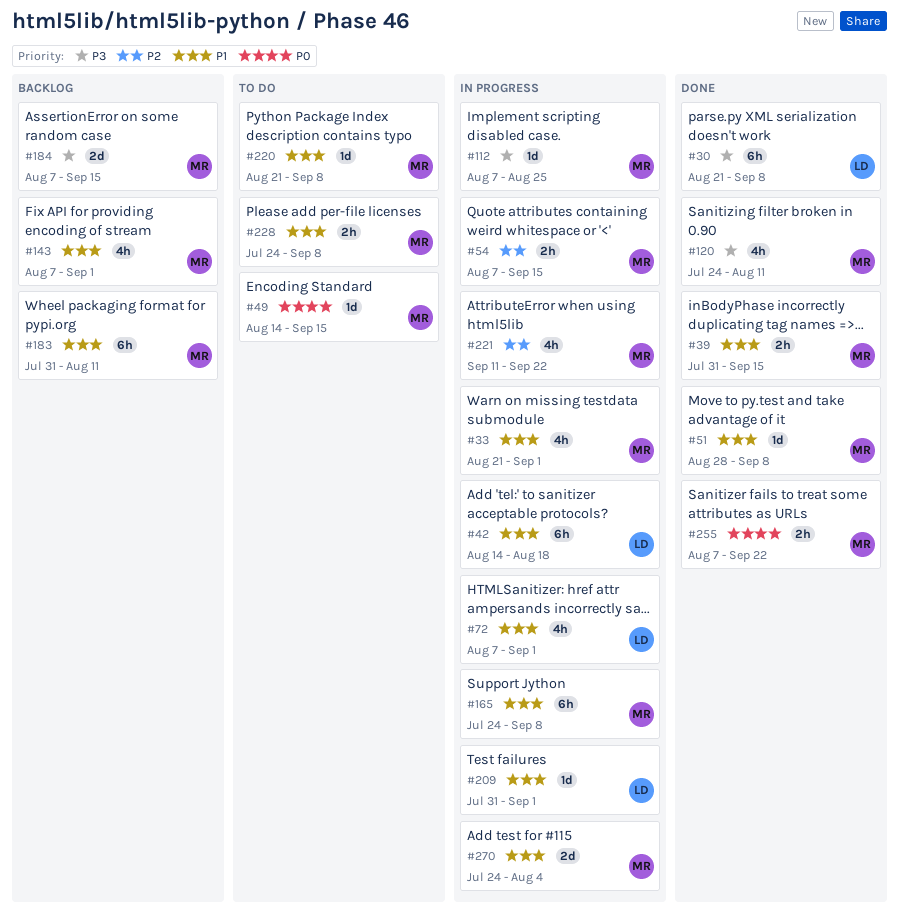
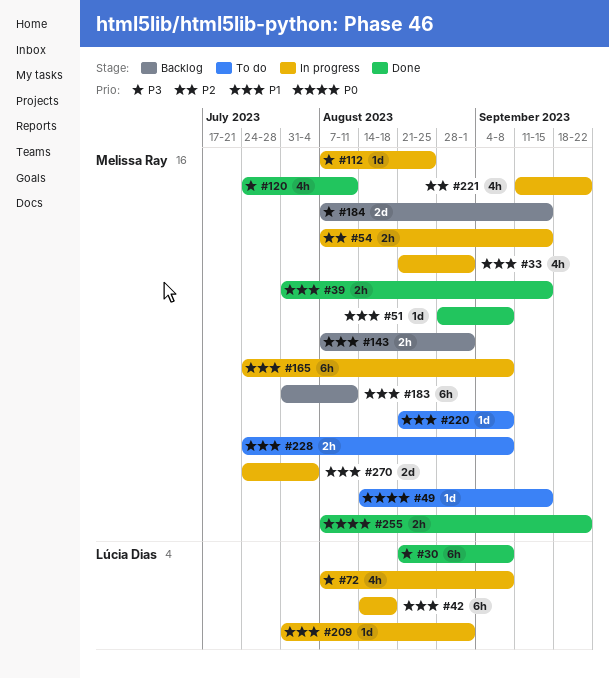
#72, priority: P1 -> P3
#72, due: Sep 1 -> Sep 8
#143, estimate: 4h -> 2h

